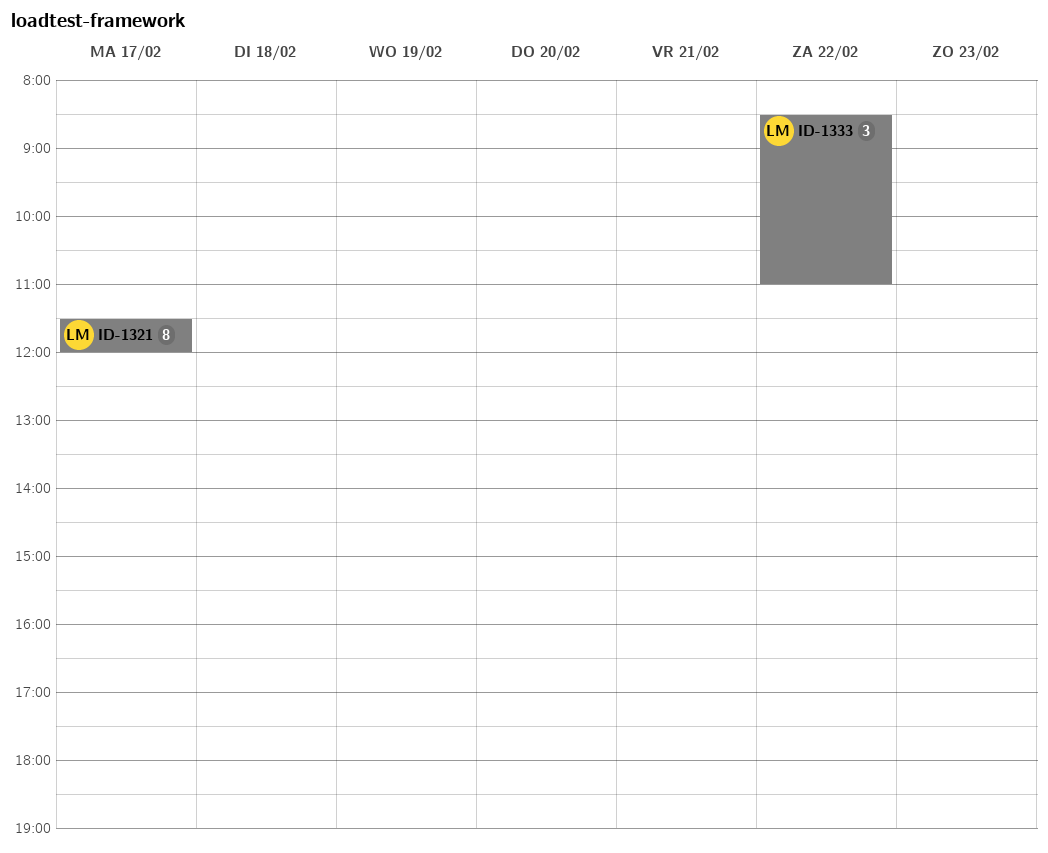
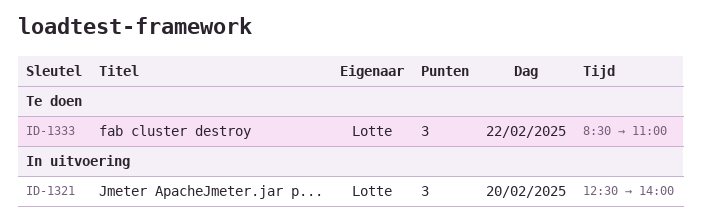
ID-1321, estimate: 8 -> 3
ID-1321, day: Feb 17 -> Feb 20
ID-1321, begins: 11:30 -> 12:30
ID-1321, ends: 12:00 -> 14:00

